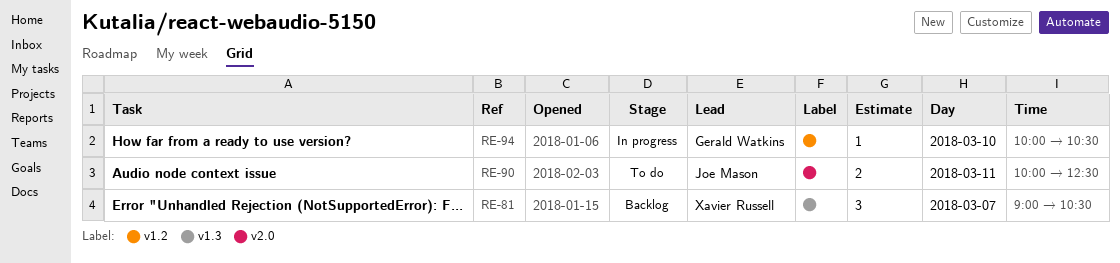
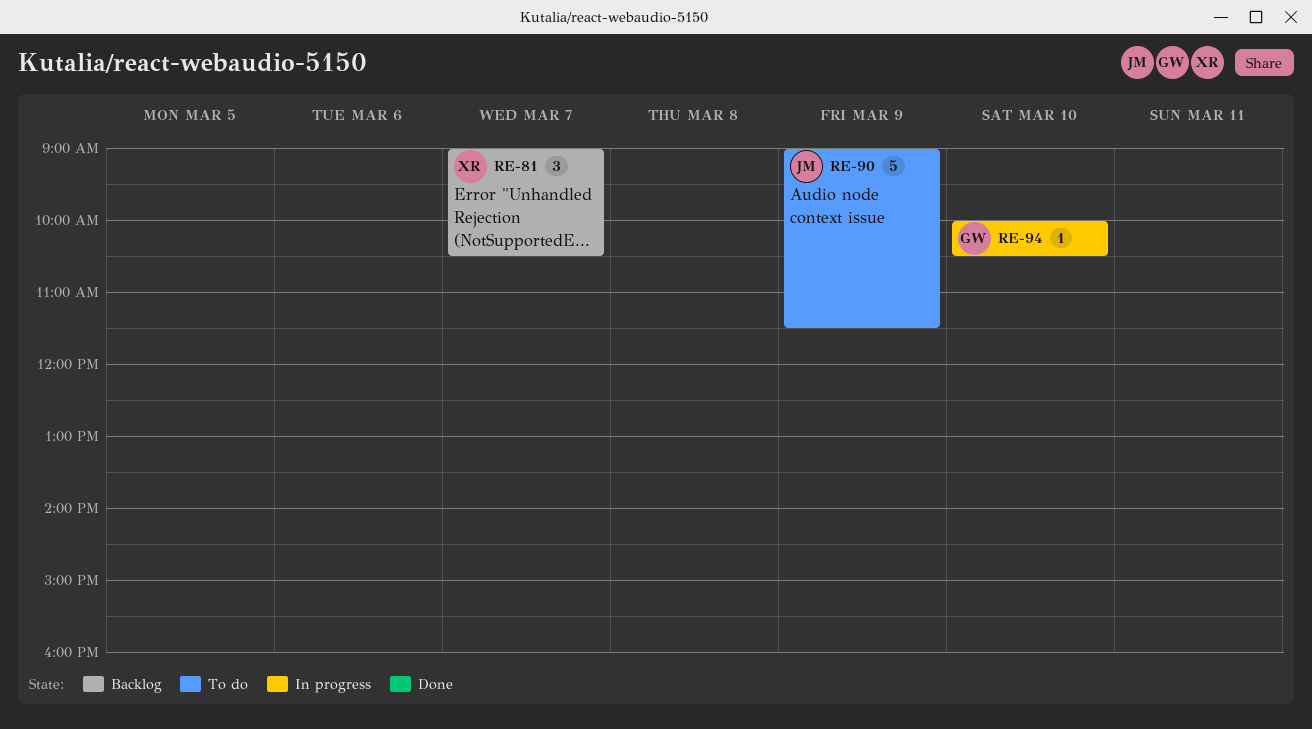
RE-90, estimate: 2 -> 5
RE-90, day: Mar 11 -> Mar 9
RE-90, begins: 10:00 -> 09:00
RE-90, ends: 12:30 -> 11:30

